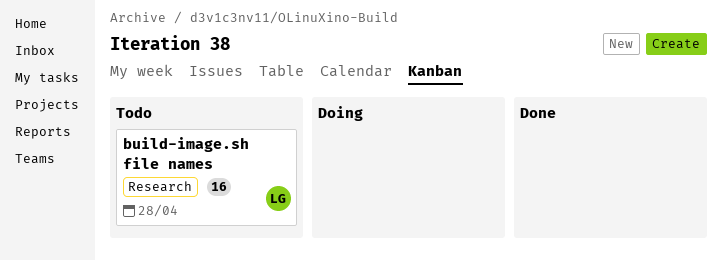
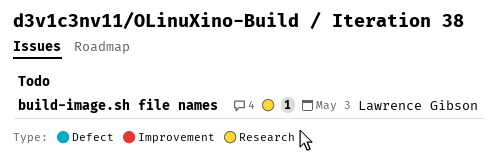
build-image.sh file names, estimate: 16 -> 1
build-image.sh file names, due: Apr 28 -> May 3

